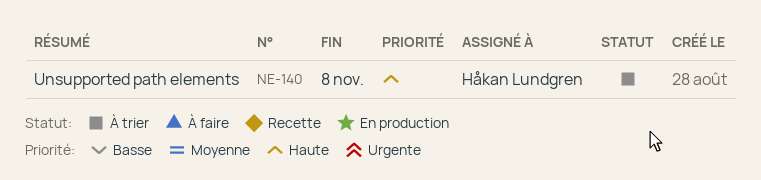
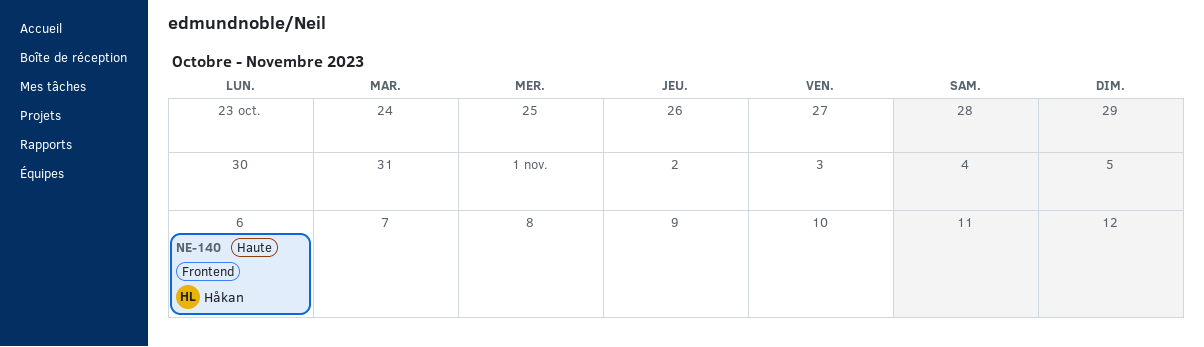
NE-140, due: Nov 8 -> Nov 6

